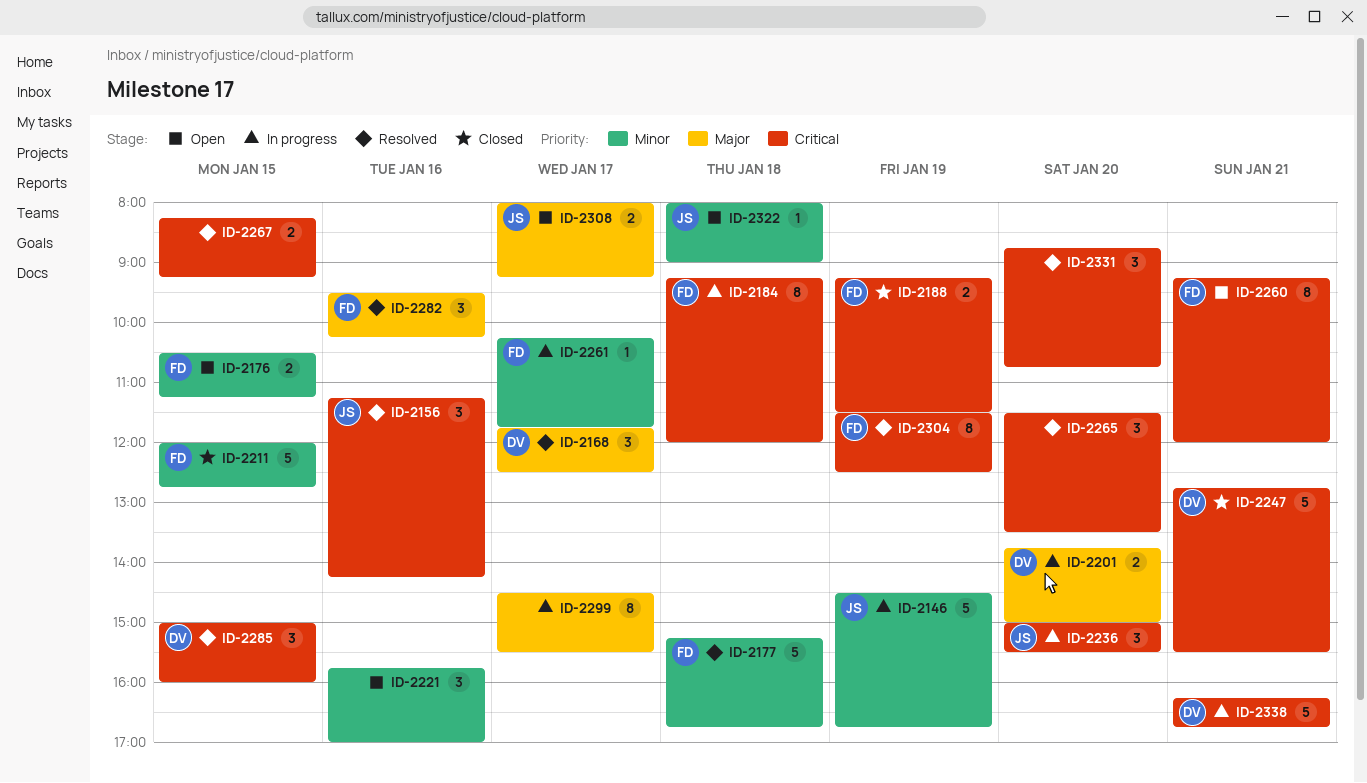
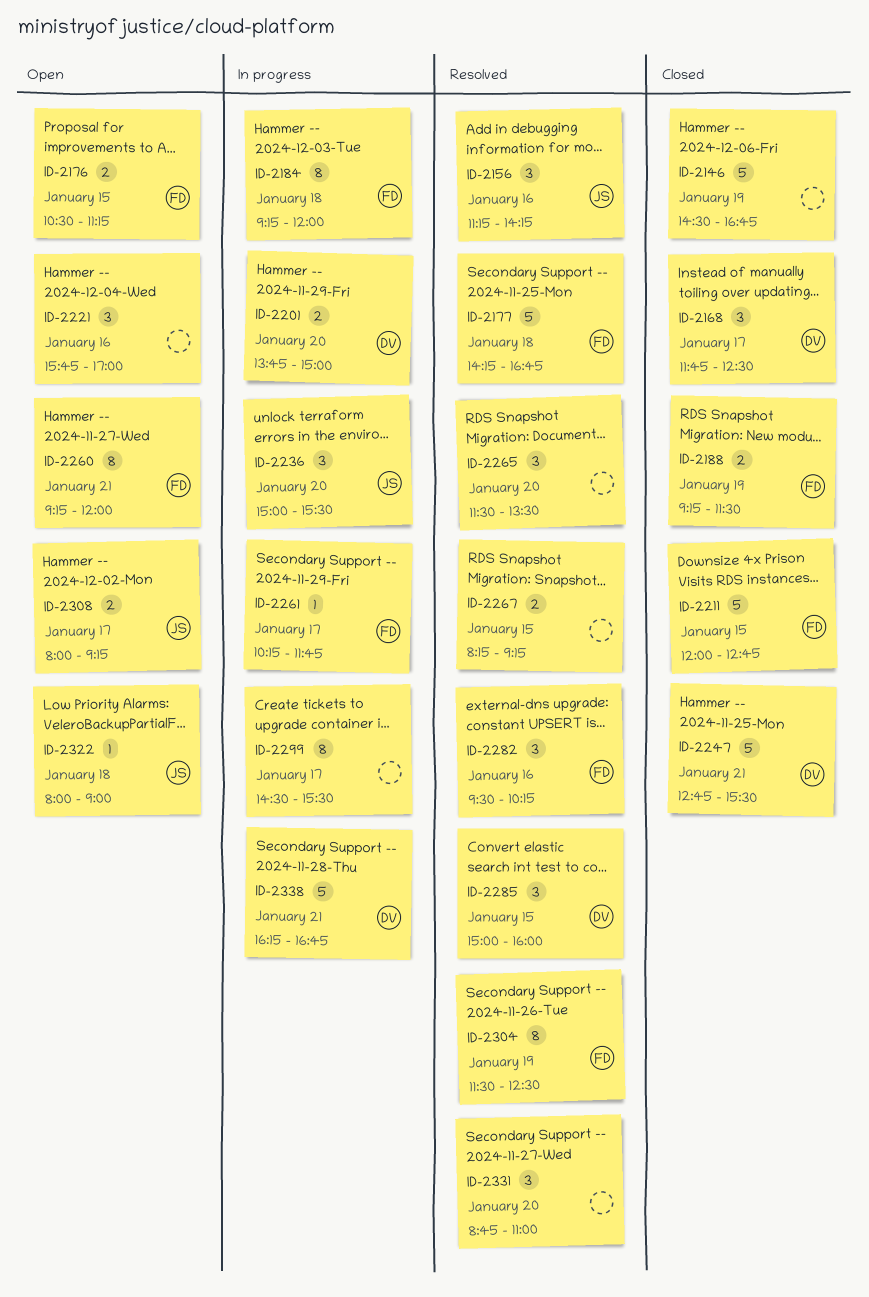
ID-2146, status: In progress -> Closed
ID-2146, owner: JS -> none
ID-2168, status: Resolved -> Closed
ID-2177, begins: 15:15 -> 14:15
ID-2331, ends: 10:45 -> 11:00

